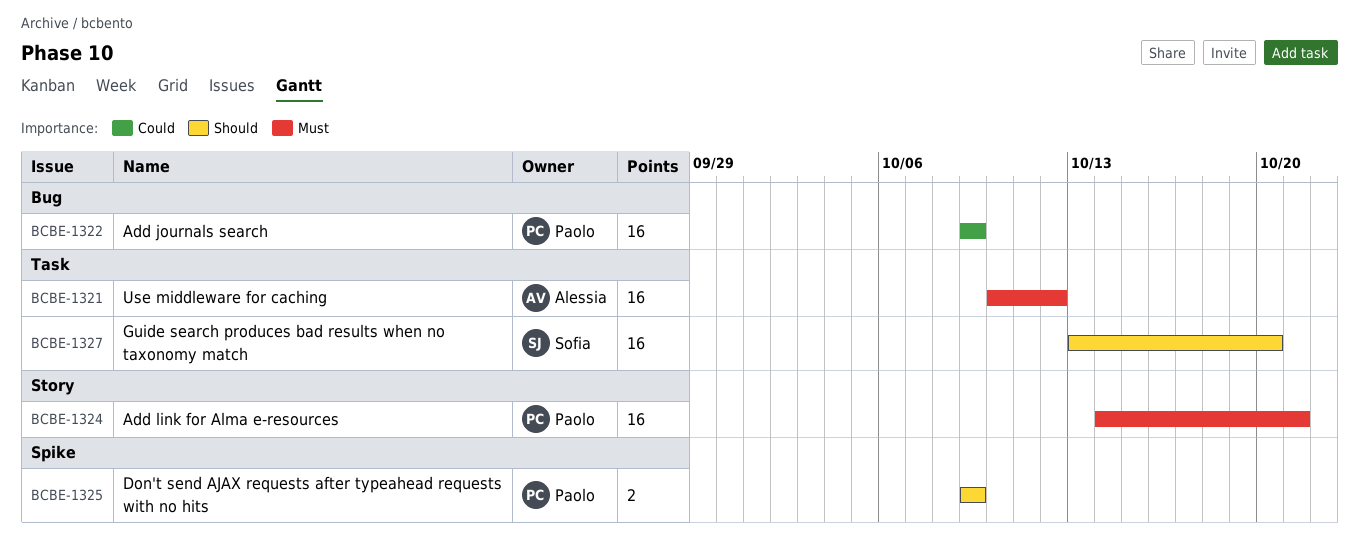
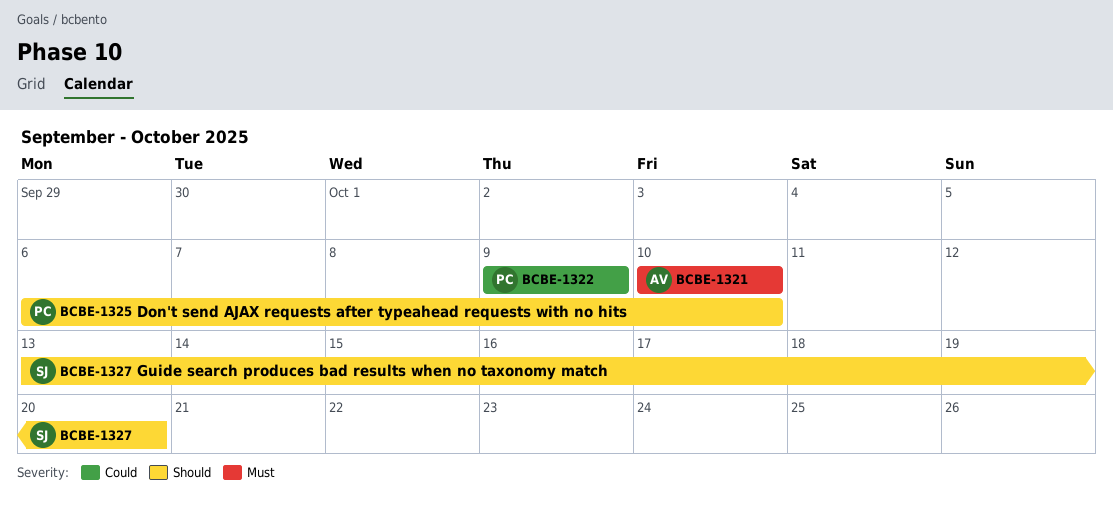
BCBE-1321, due: Oct 12 -> Oct 10
BCBE-1324: present -> none
BCBE-1325, start: Oct 9 -> Oct 6
BCBE-1325, due: Oct 9 -> Oct 10

